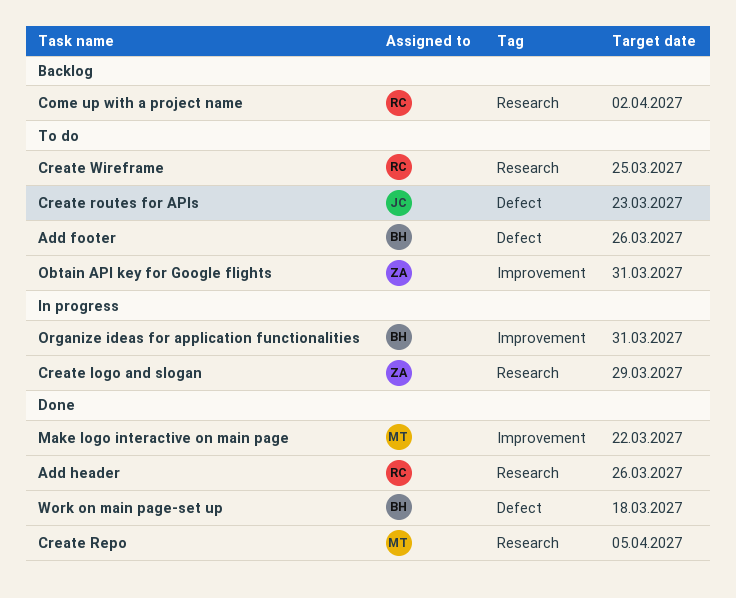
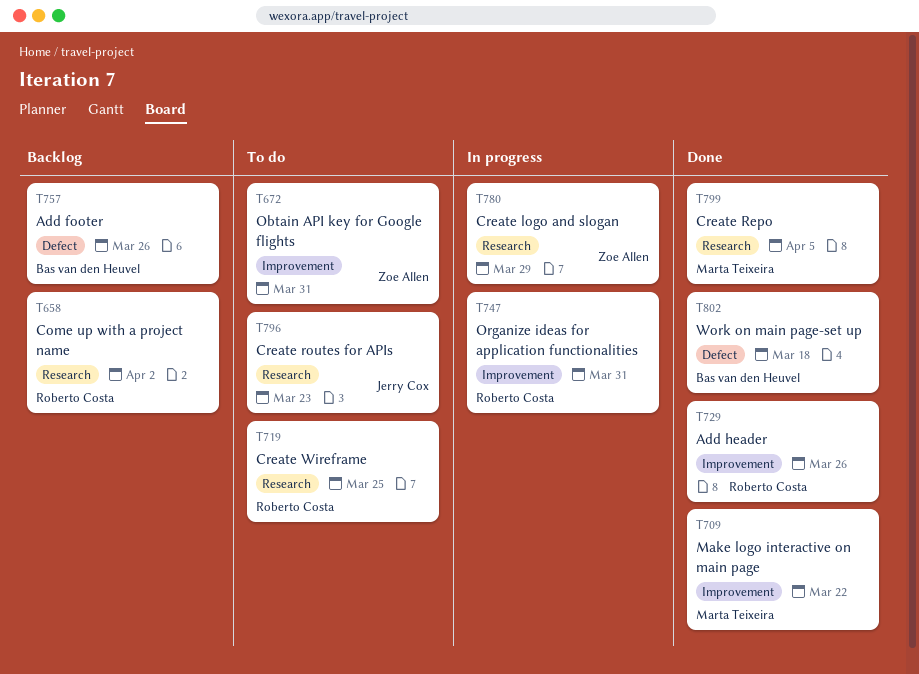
Add footer, status: To do -> Backlog
Add header, label: Research -> Improvement
Create routes for APIs, label: Defect -> Research
Organize ideas for application functionalities, owner: Bas van den Heuvel -> Roberto Costa

